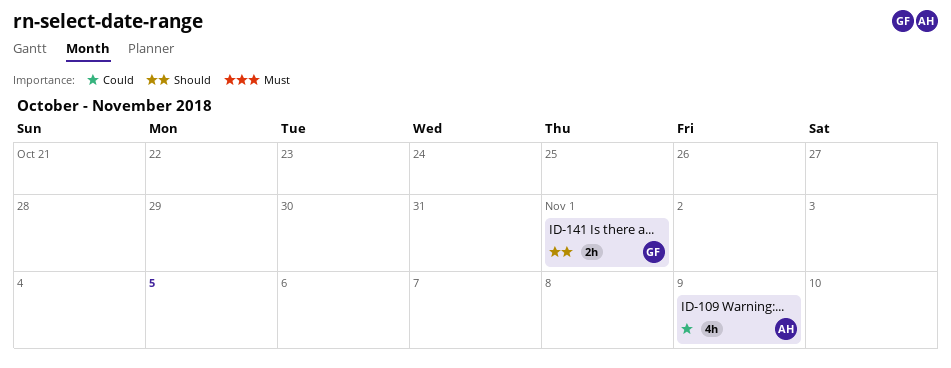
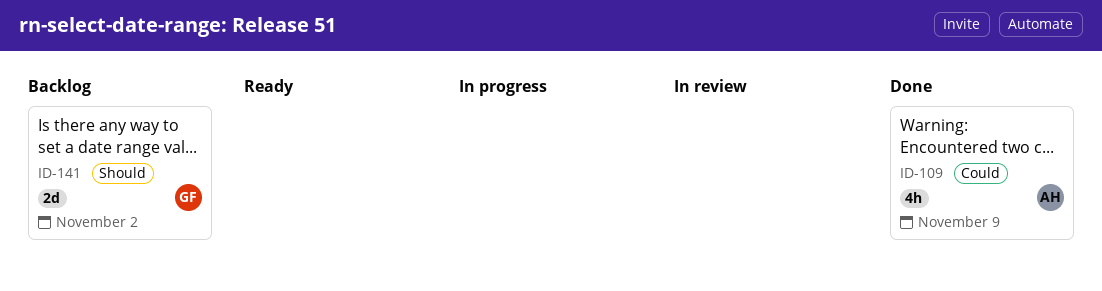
ID-141, estimate: 2h -> 2d
ID-141, due: Nov 1 -> Nov 2

